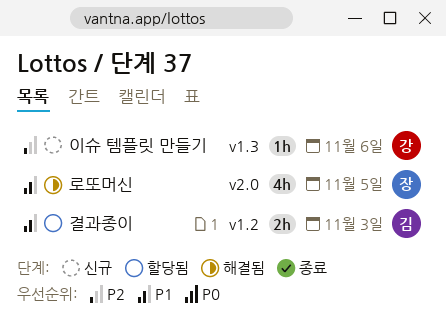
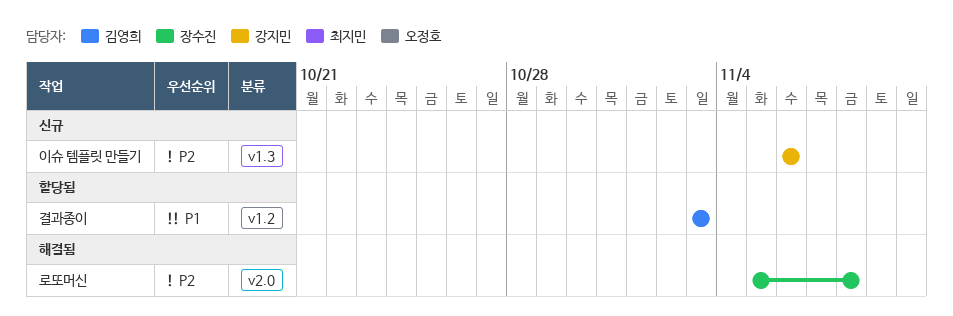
로또머신, priority: P1 -> P2
로또머신, due: Nov 5 -> Nov 8

